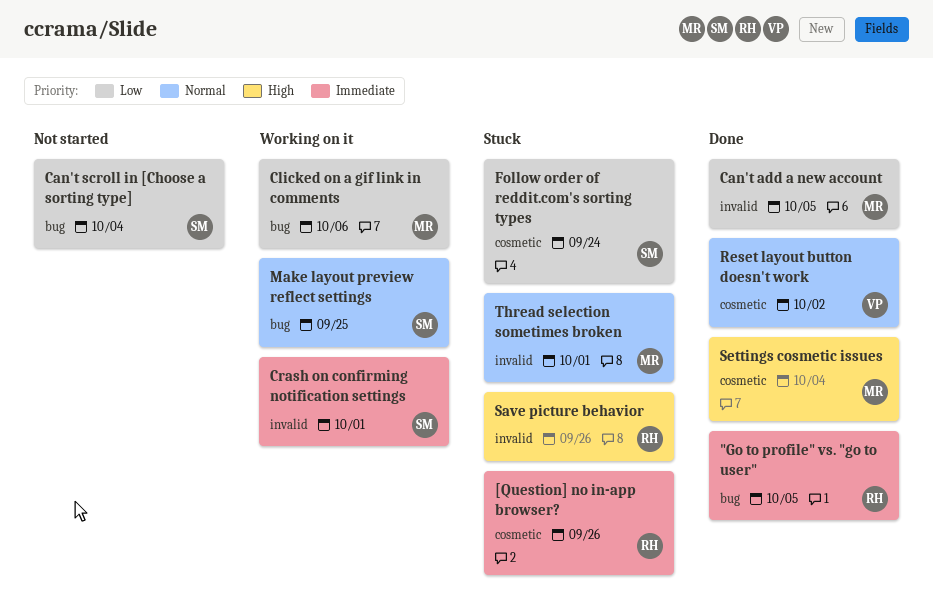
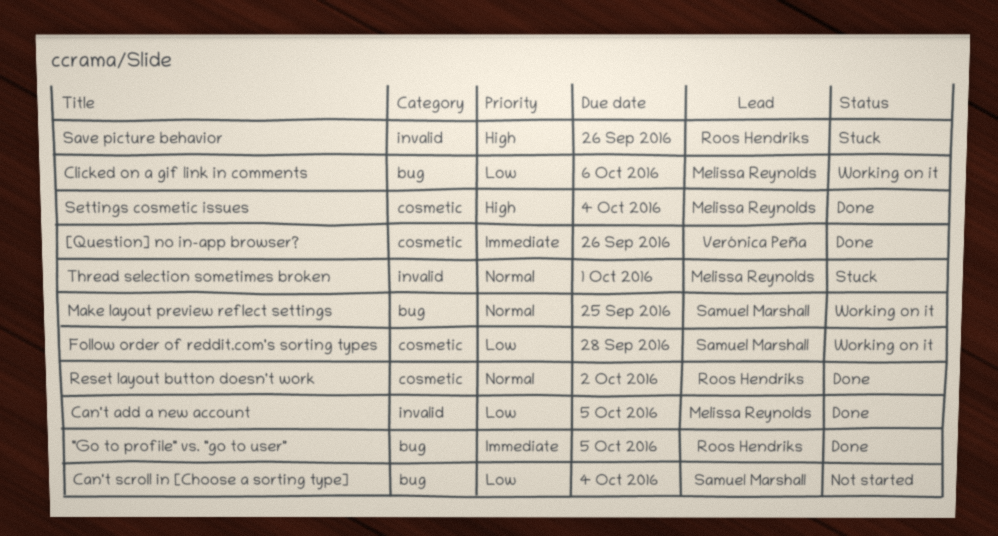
[Question] no in-app browser?, status: Stuck -> Done
[Question] no in-app browser?, owner: Roos Hendriks -> Verónica Peña
Crash on confirming notification settings: present -> none
Follow order of reddit.com's sorting types, status: Stuck -> Working on it
Follow order of reddit.com's sorting types, due: Sep 24 -> Sep 28
Reset layout button doesn't work, owner: Verónica Peña -> Roos Hendriks

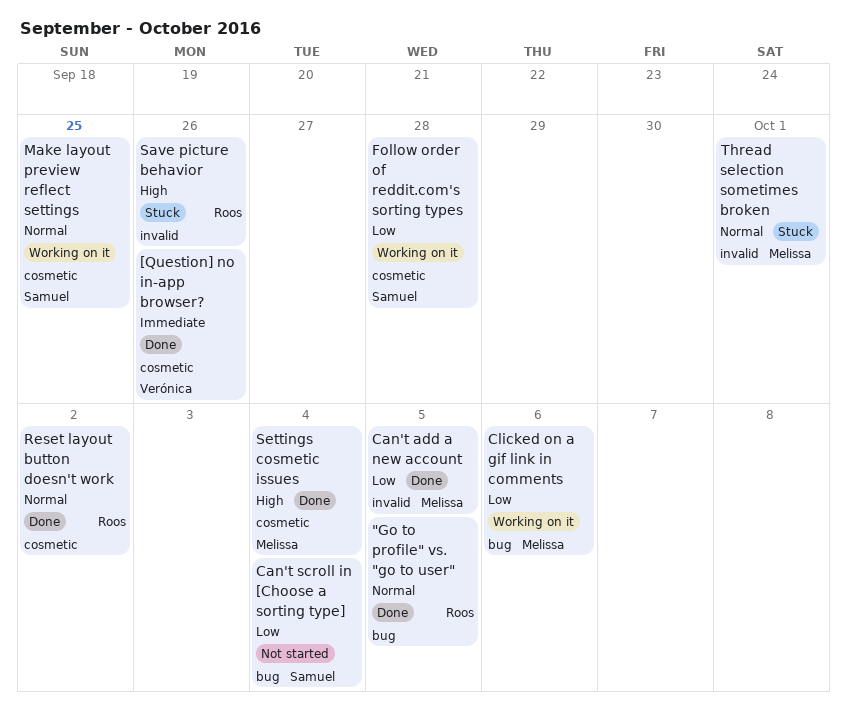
"Go to profile" vs. "go to user", priority: Immediate -> Normal
Make layout preview reflect settings, label: bug -> cosmetic

